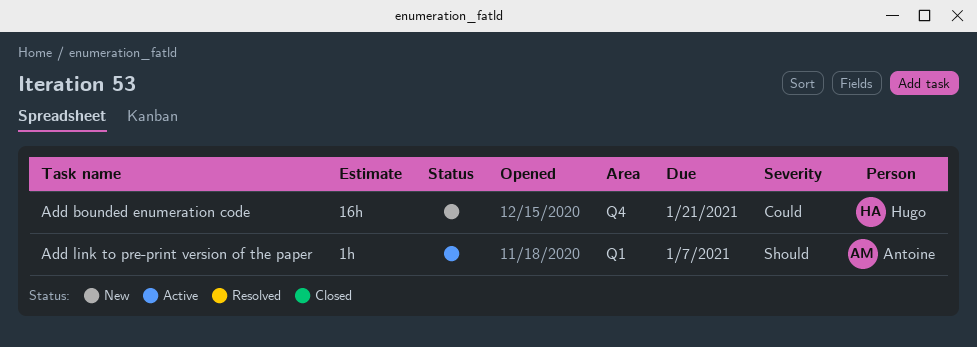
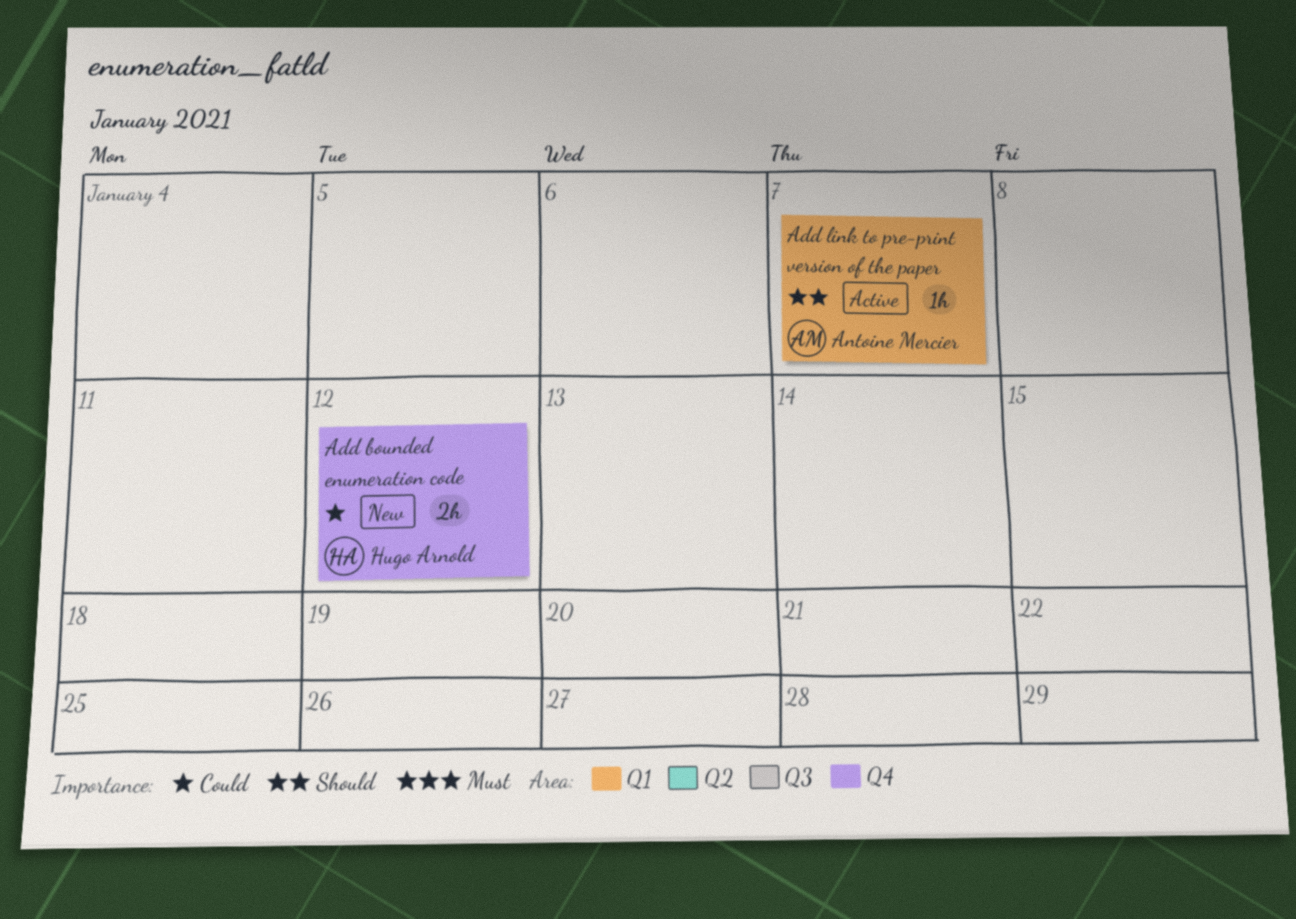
Add bounded enumeration code, estimate: 16h -> 2h
Add bounded enumeration code, due: Jan 21 -> Jan 12

